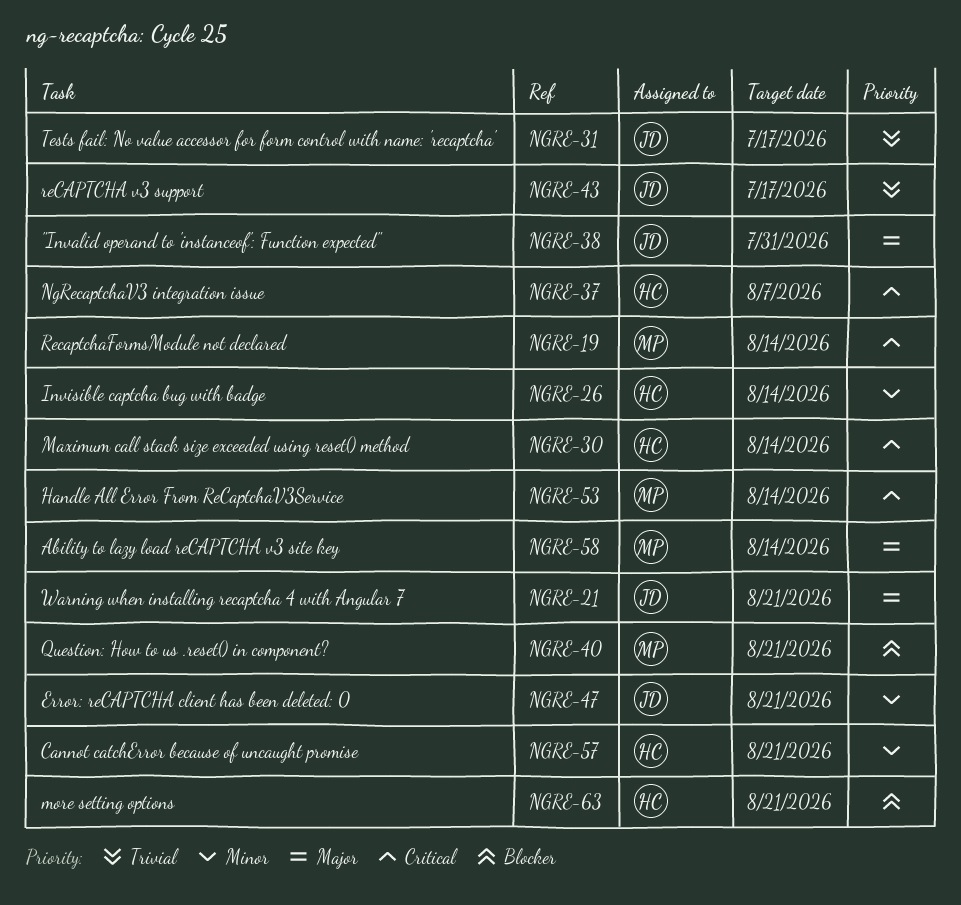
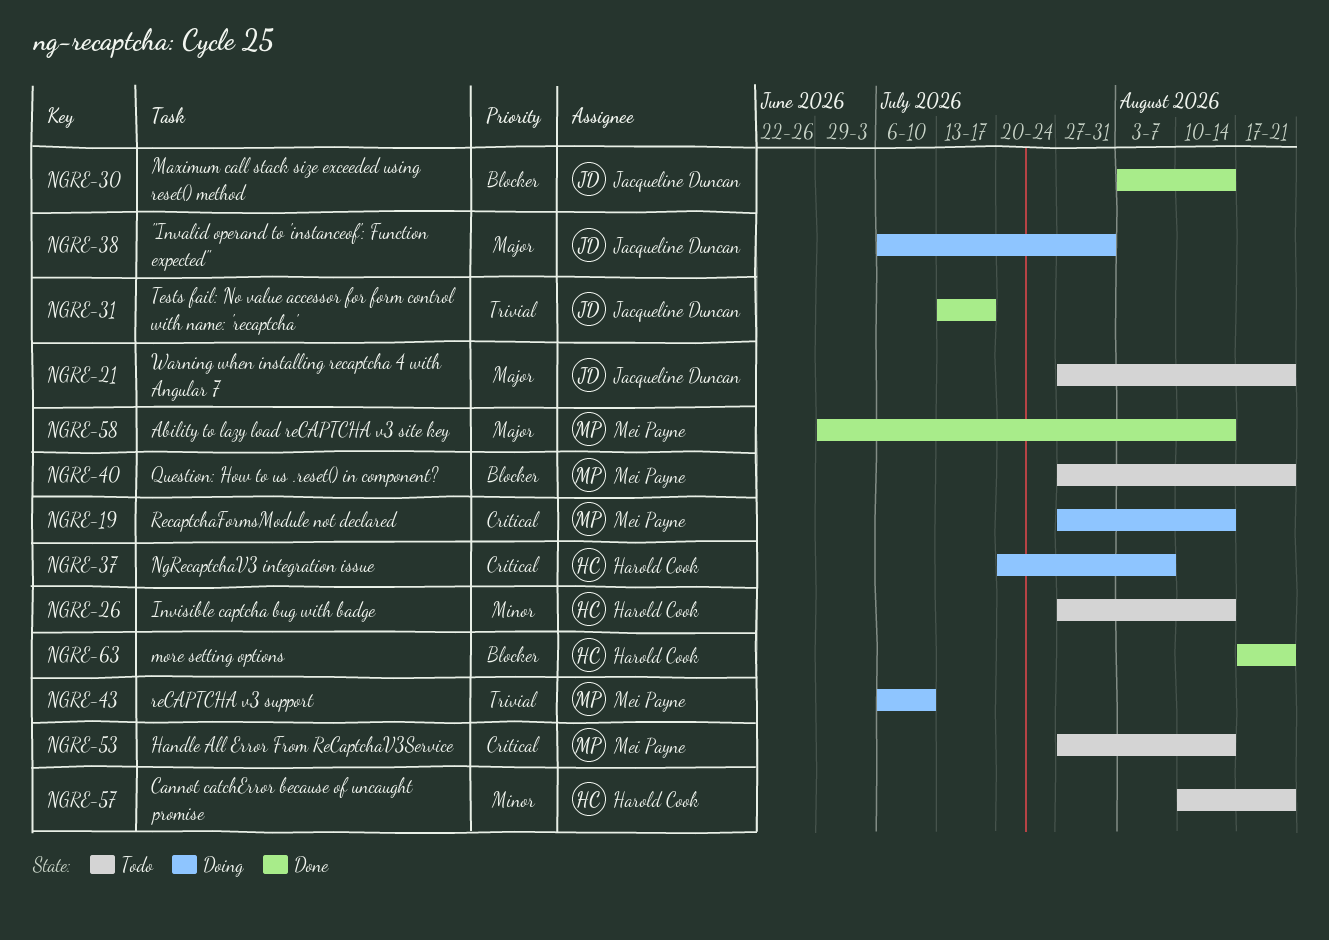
NGRE-30, owner: Harold Cook -> Jacqueline Duncan
NGRE-30, priority: Critical -> Blocker
NGRE-43, owner: Jacqueline Duncan -> Mei Payne
NGRE-43, due: Jul 17 -> Jul 10
NGRE-47: present -> none

